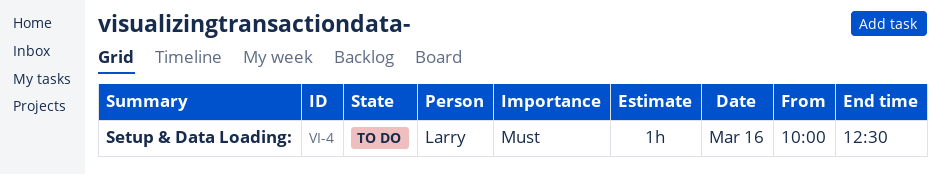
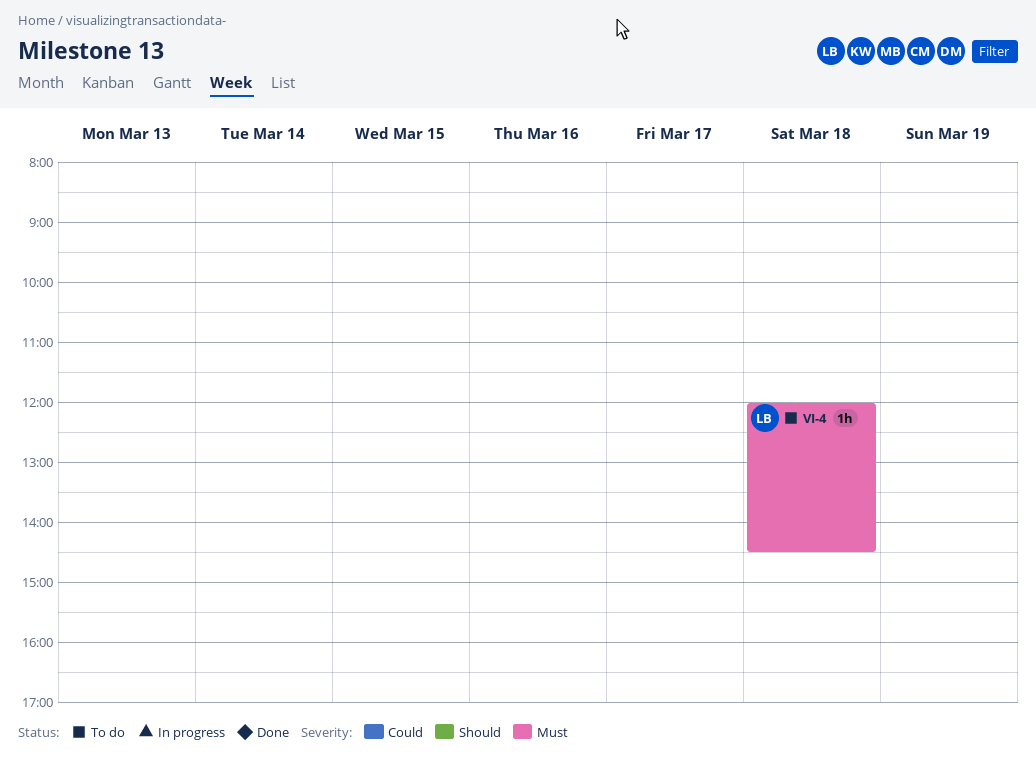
VI-4, day: Mar 16 -> Mar 18
VI-4, begins: 10:00 -> 12:00
VI-4, ends: 12:30 -> 14:30

